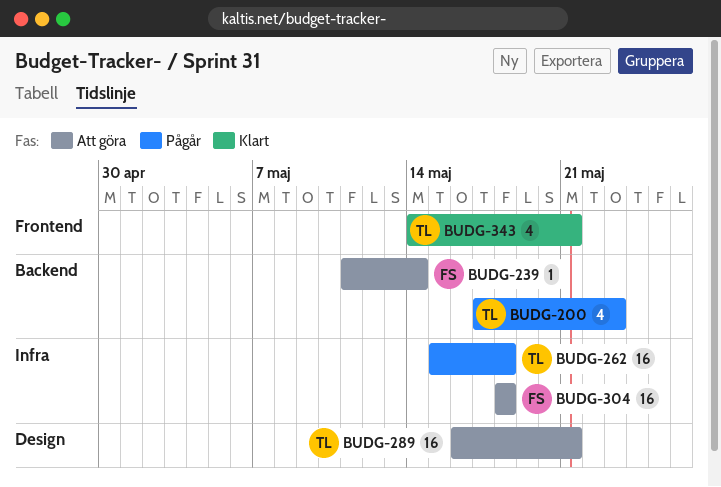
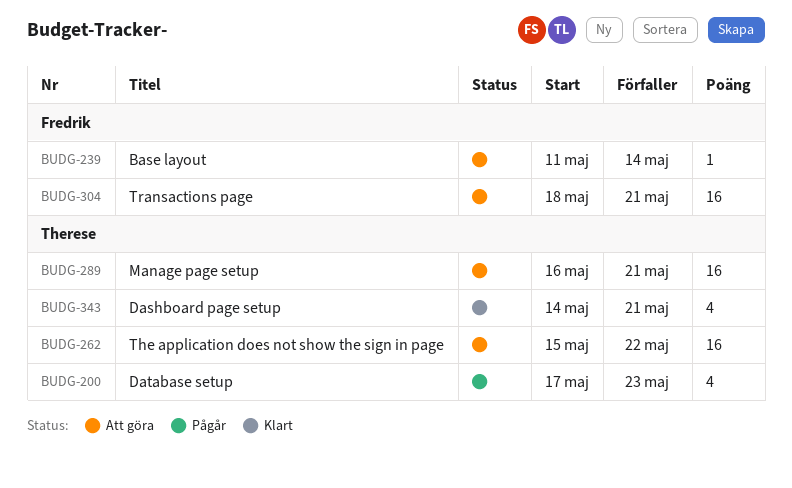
BUDG-262, status: Pågår -> Att göra
BUDG-262, due: May 18 -> May 22
BUDG-304, due: May 18 -> May 21

